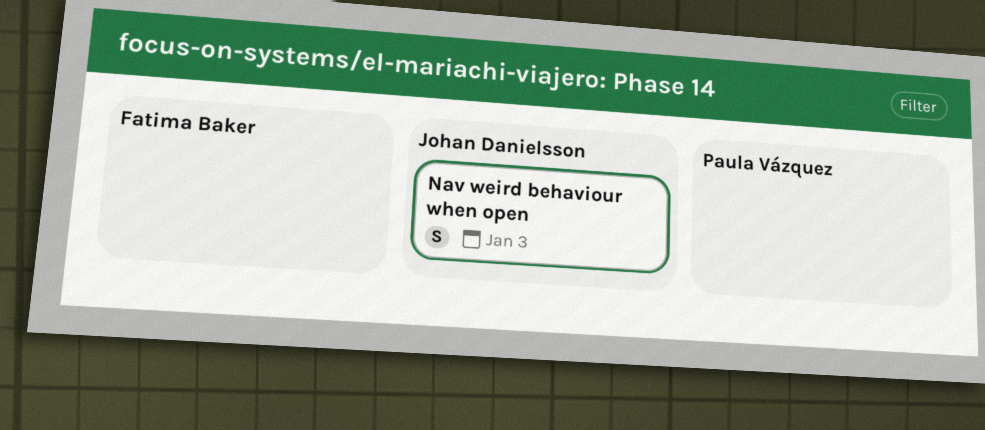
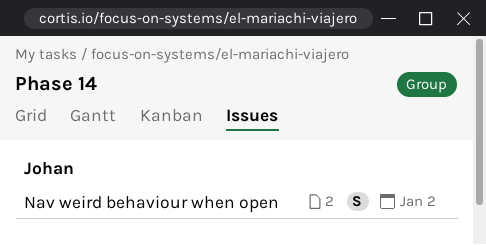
Nav weird behaviour when open, due: Jan 3 -> Jan 2

